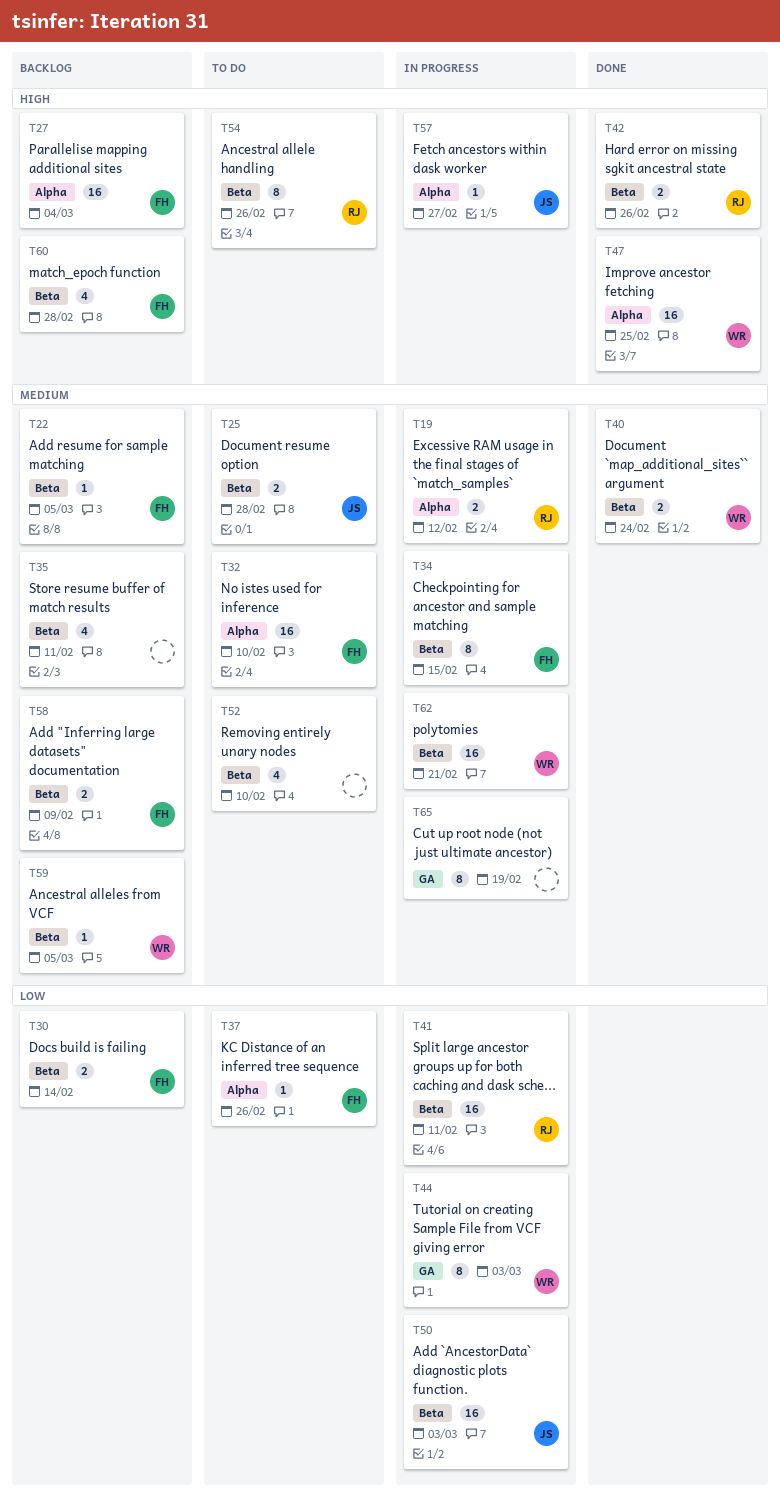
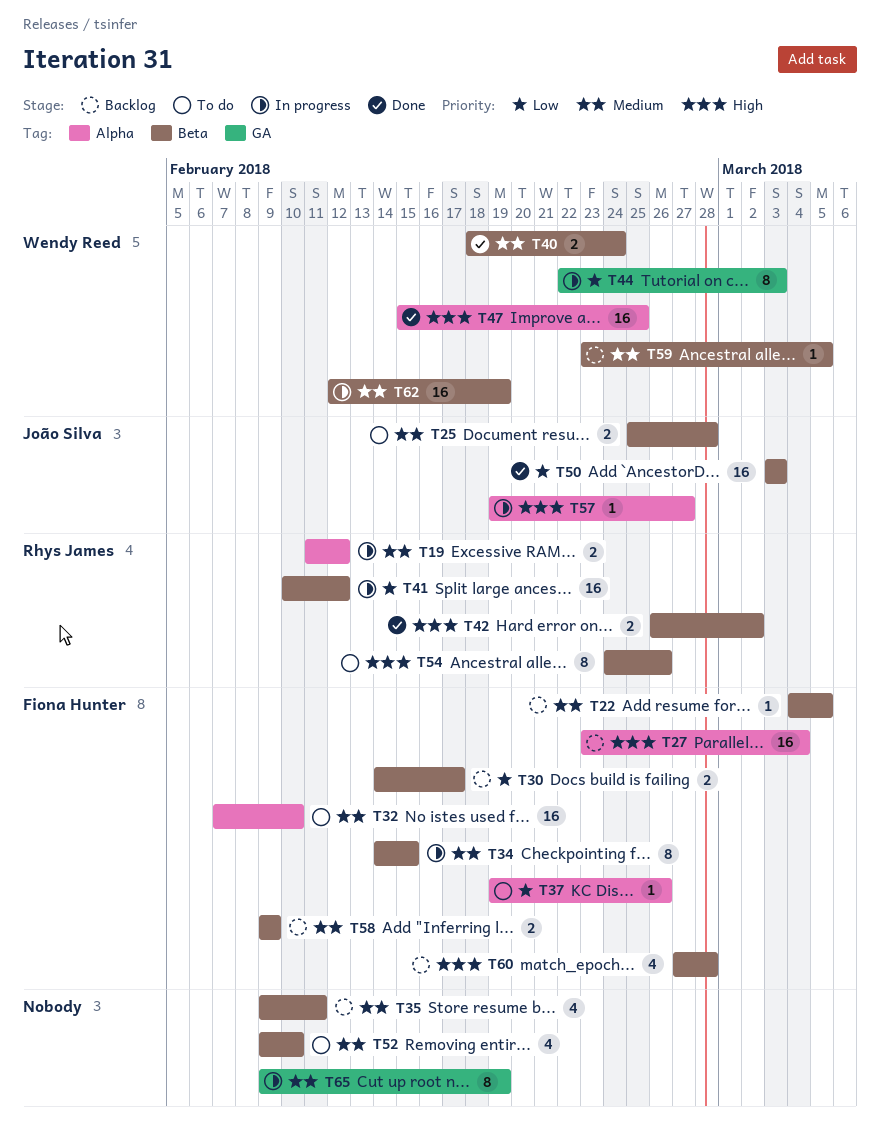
T30, due: Feb 14 -> Feb 17
T41, due: Feb 11 -> Feb 12
T42, due: Feb 26 -> Mar 2
T50, status: In progress -> Done
T62, due: Feb 21 -> Feb 19

